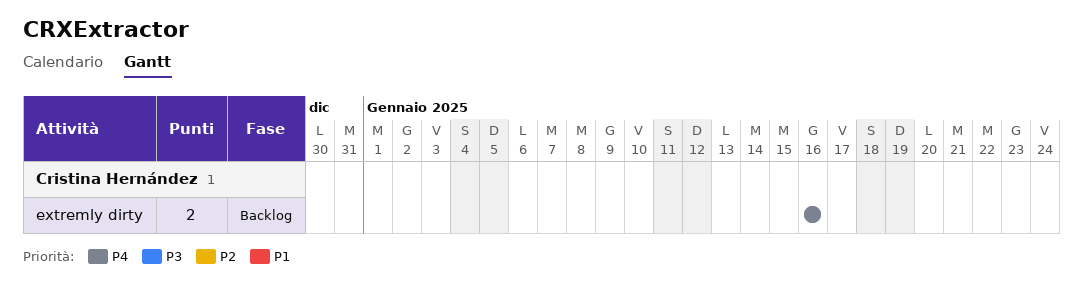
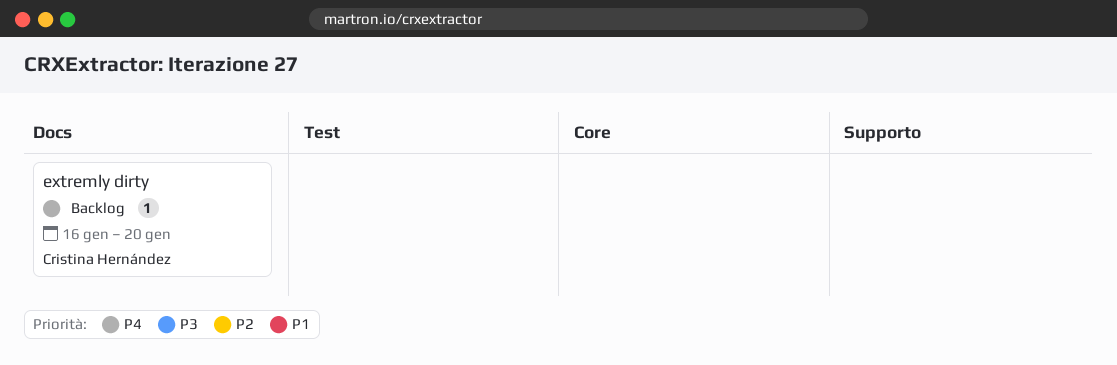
extremly dirty, estimate: 2 -> 1
extremly dirty, due: Jan 16 -> Jan 20

